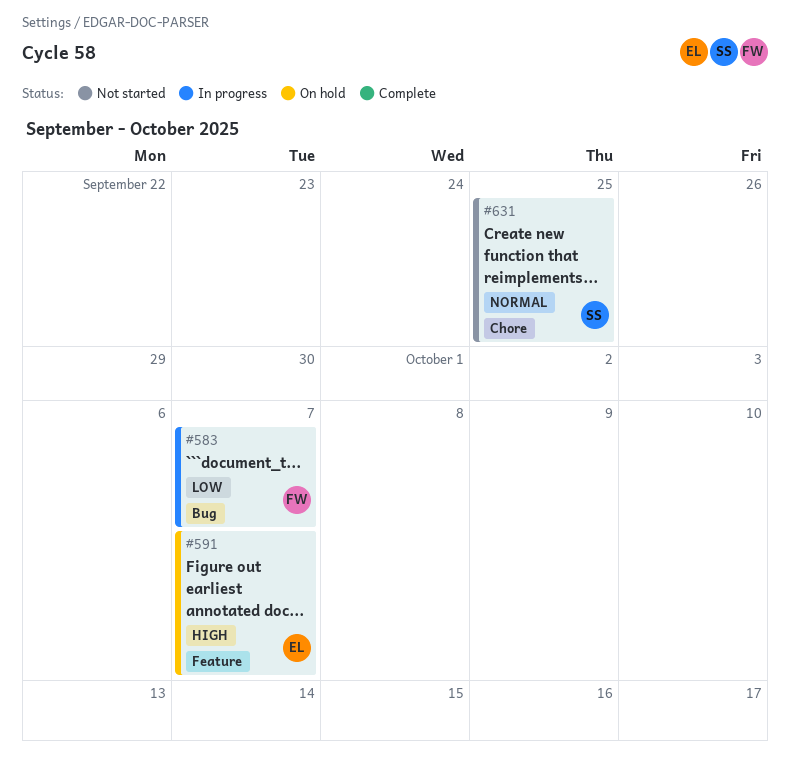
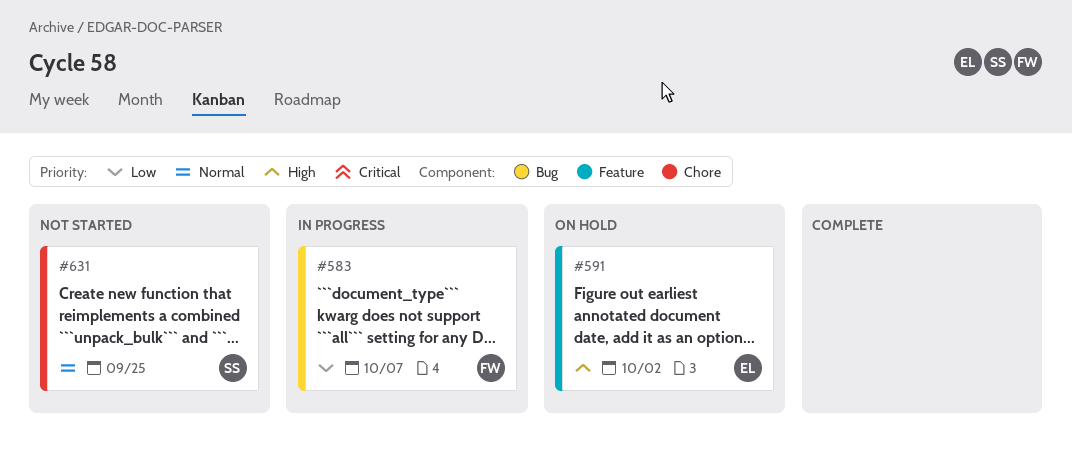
#591, due: Oct 7 -> Oct 2

